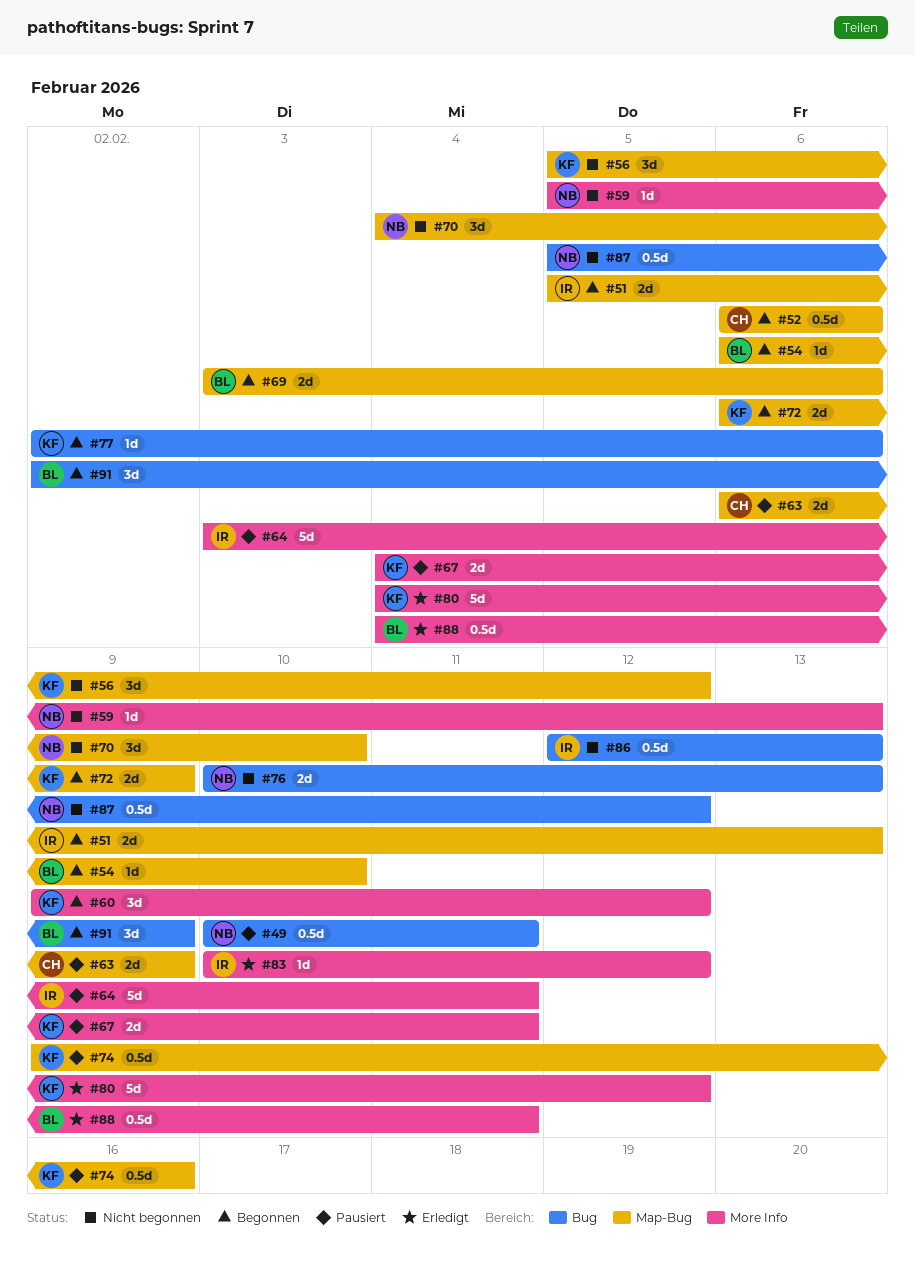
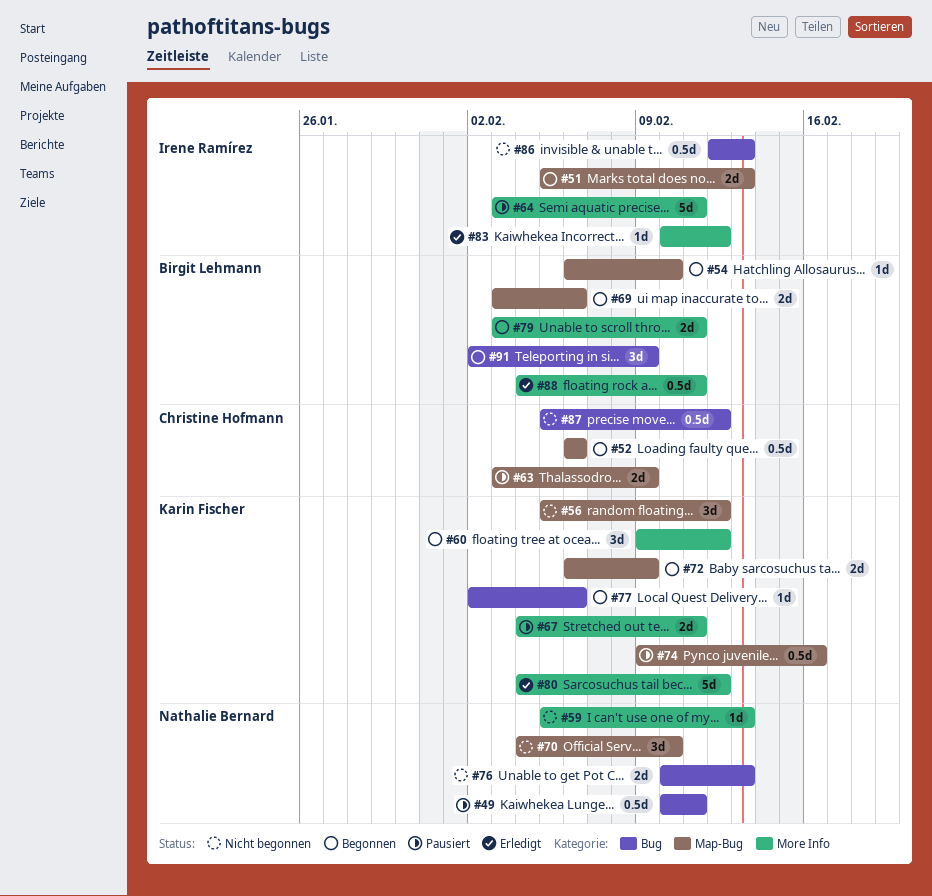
#63, start: Feb 6 -> Feb 3
#79: none -> present
#87, owner: Nathalie Bernard -> Christine Hofmann

